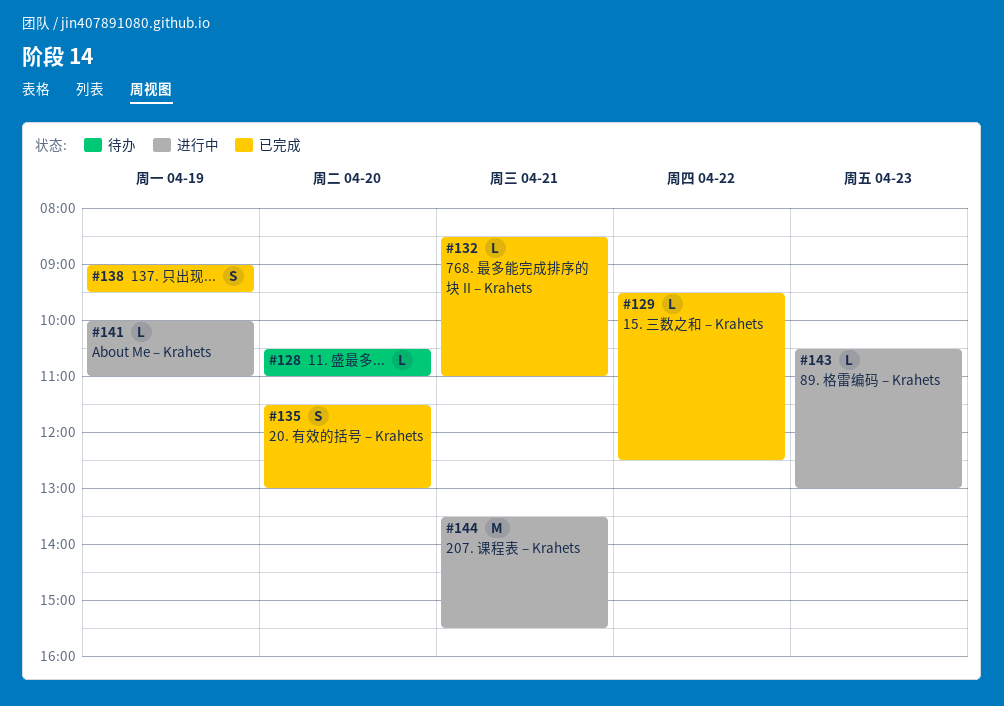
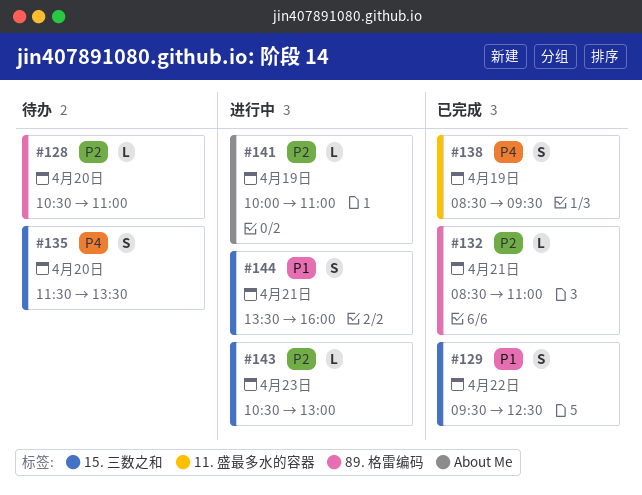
#129, estimate: L -> S
#135, status: 已完成 -> 待办
#135, ends: 13:00 -> 13:30
#138, begins: 09:00 -> 08:30
#144, estimate: M -> S
#144, ends: 15:30 -> 16:00

